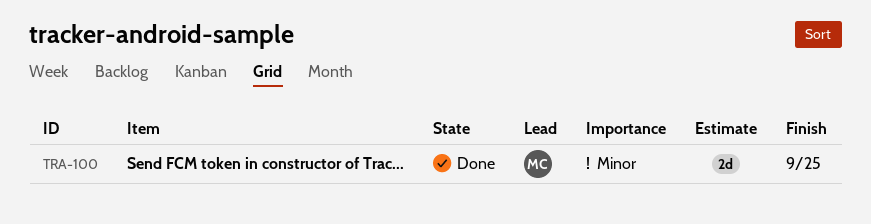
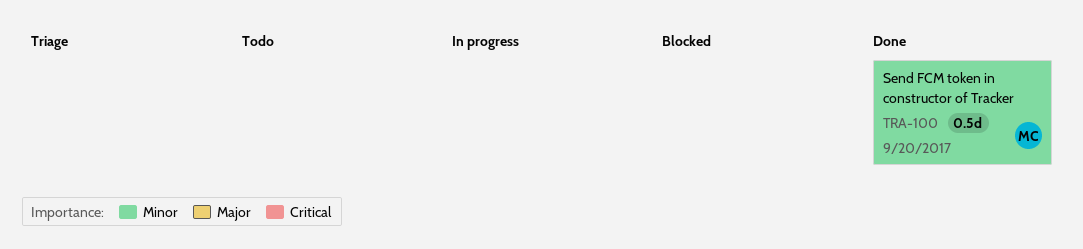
TRA-100, estimate: 2d -> 0.5d
TRA-100, due: Sep 25 -> Sep 20

